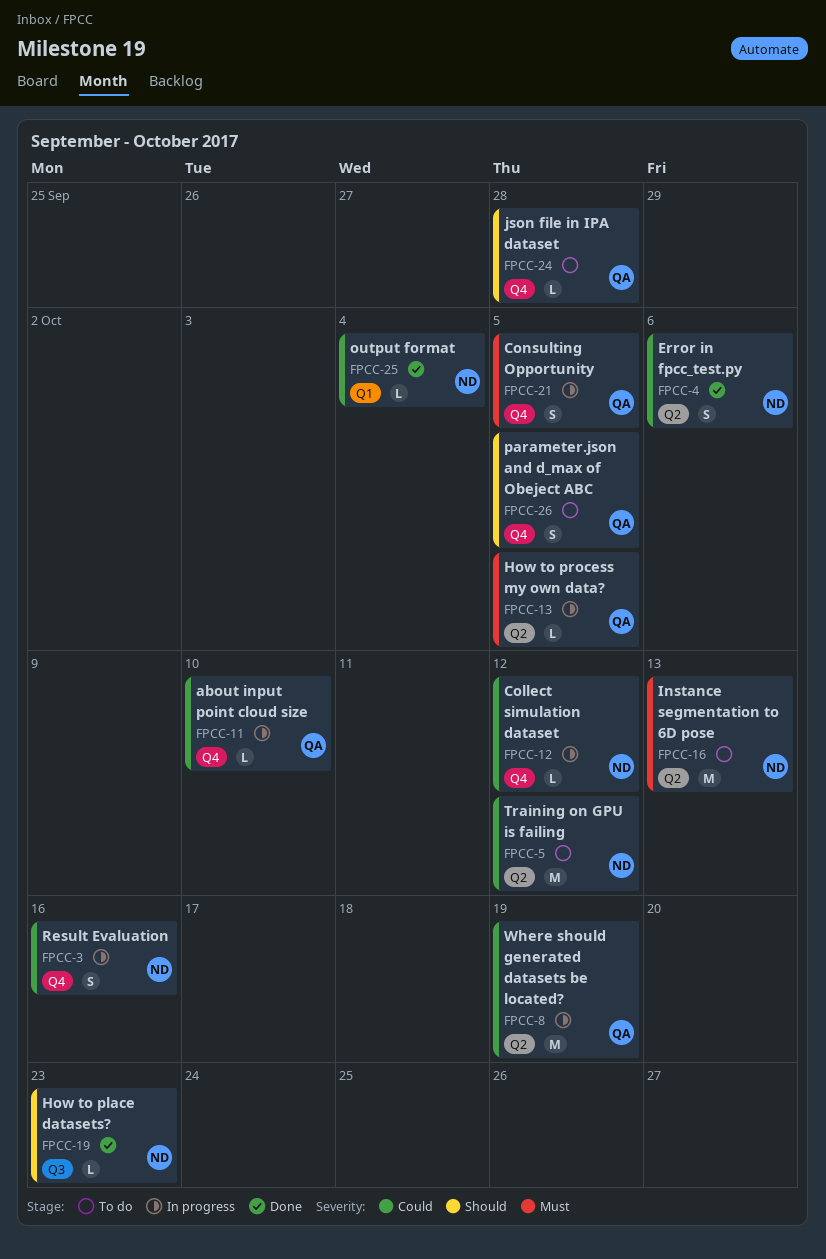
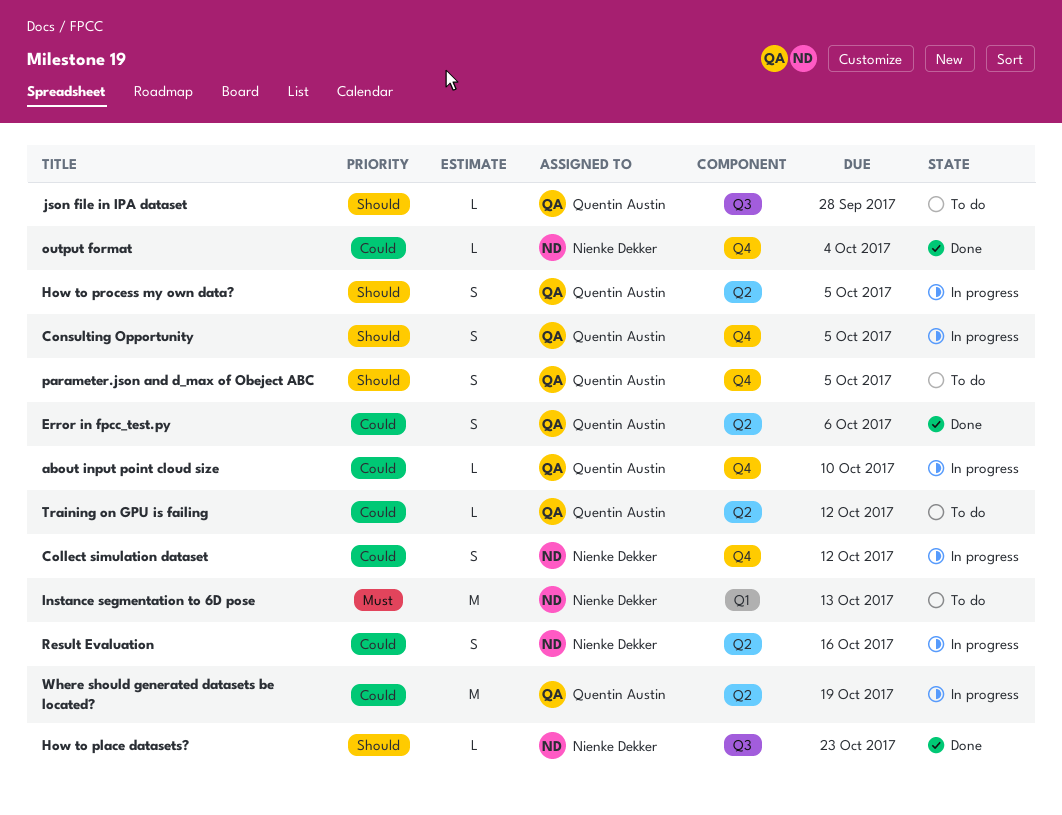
Collect simulation dataset, estimate: L -> S
Consulting Opportunity, priority: Must -> Should
Error in fpcc_test.py, owner: Nienke Dekker -> Quentin Austin
How to process my own data?, priority: Must -> Should
How to process my own data?, estimate: L -> S
Instance segmentation to 6D pose, label: Q2 -> Q1
json file in IPA dataset, label: Q4 -> Q3
output format, label: Q1 -> Q4
Result Evaluation, label: Q4 -> Q2
Training on GPU is failing, owner: Nienke Dekker -> Quentin Austin
Training on GPU is failing, estimate: M -> L

